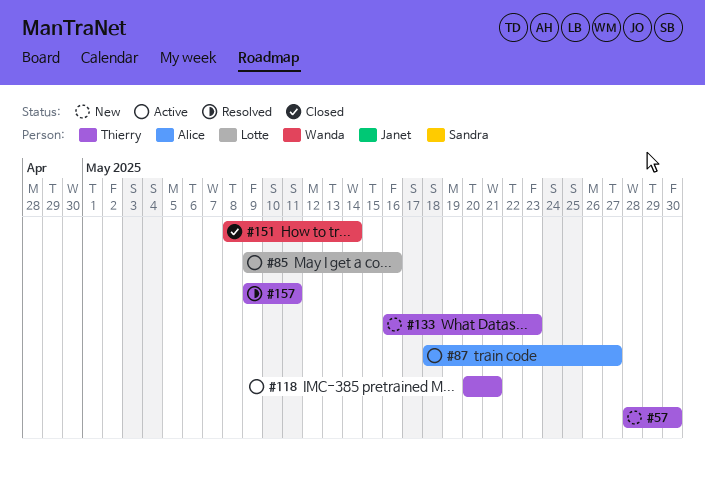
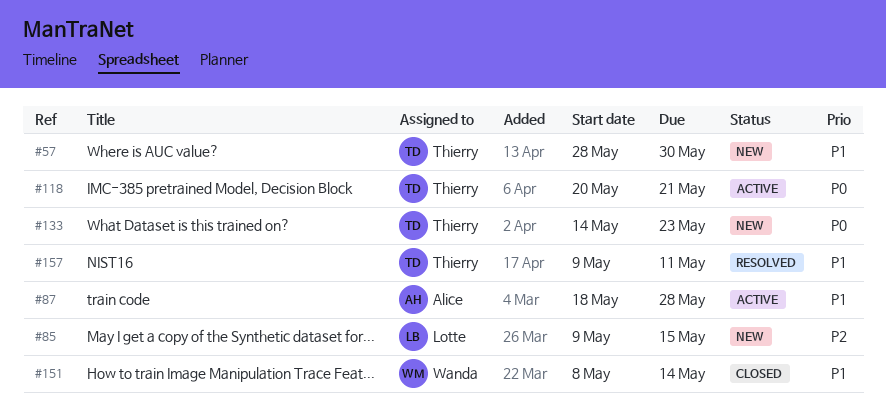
#85, status: Active -> New
#85, due: May 16 -> May 15
#87, due: May 27 -> May 28
#133, start: May 16 -> May 14

